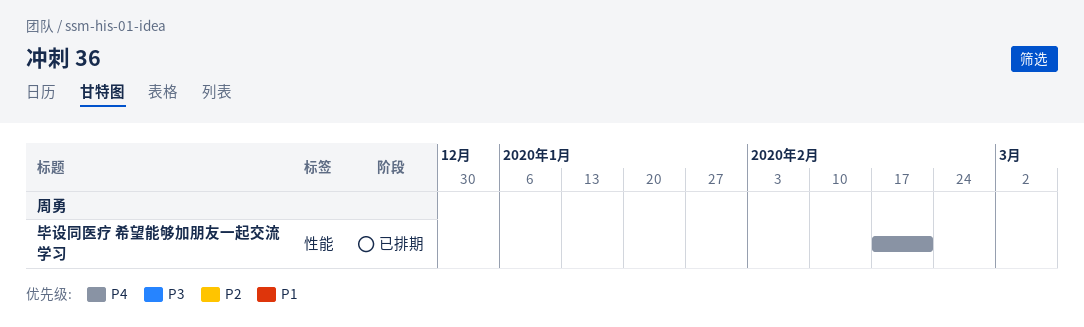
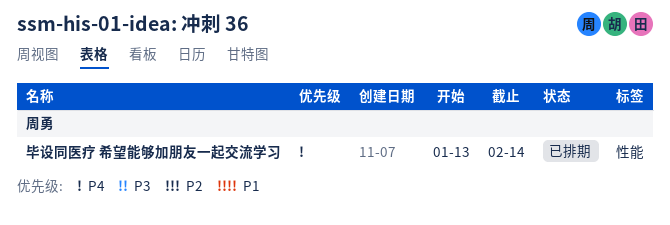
毕设同医疗 希望能够加朋友一起交流学习, start: Feb 17 -> Jan 13
毕设同医疗 希望能够加朋友一起交流学习, due: Feb 21 -> Feb 14

